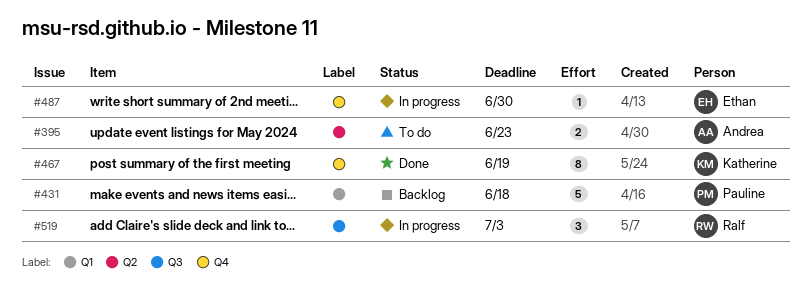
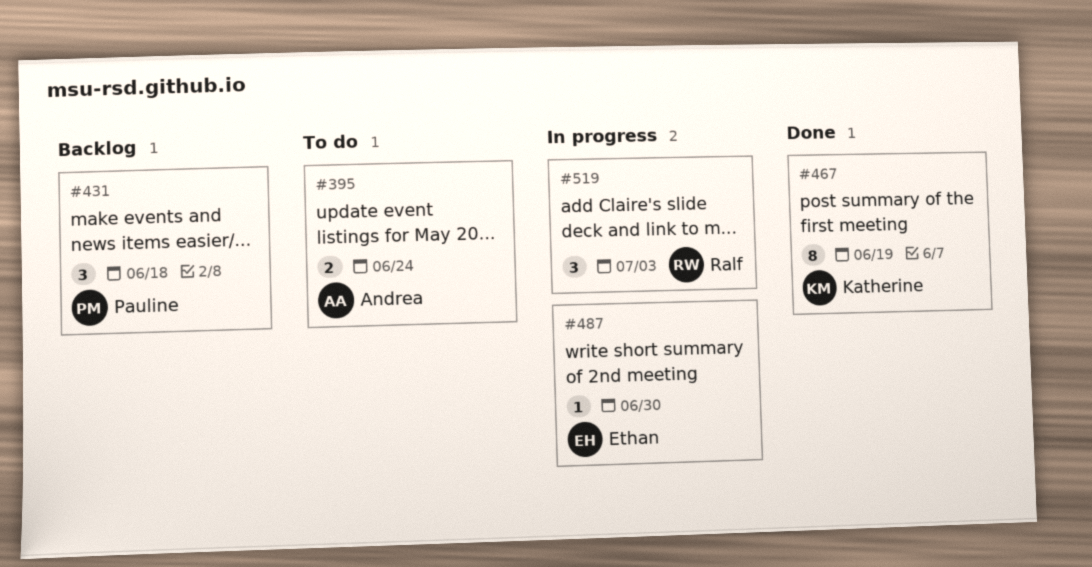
#395, due: Jun 23 -> Jun 24
#431, estimate: 5 -> 3

